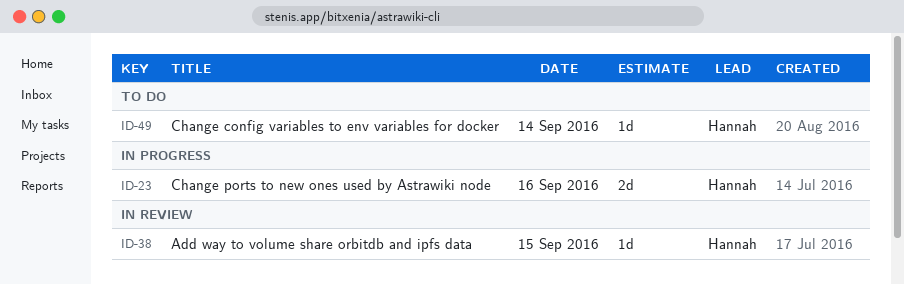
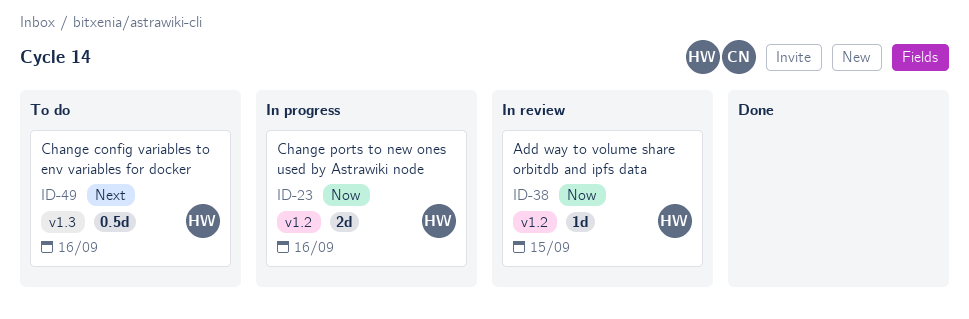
ID-49, estimate: 1d -> 0.5d
ID-49, day: Sep 14 -> Sep 16

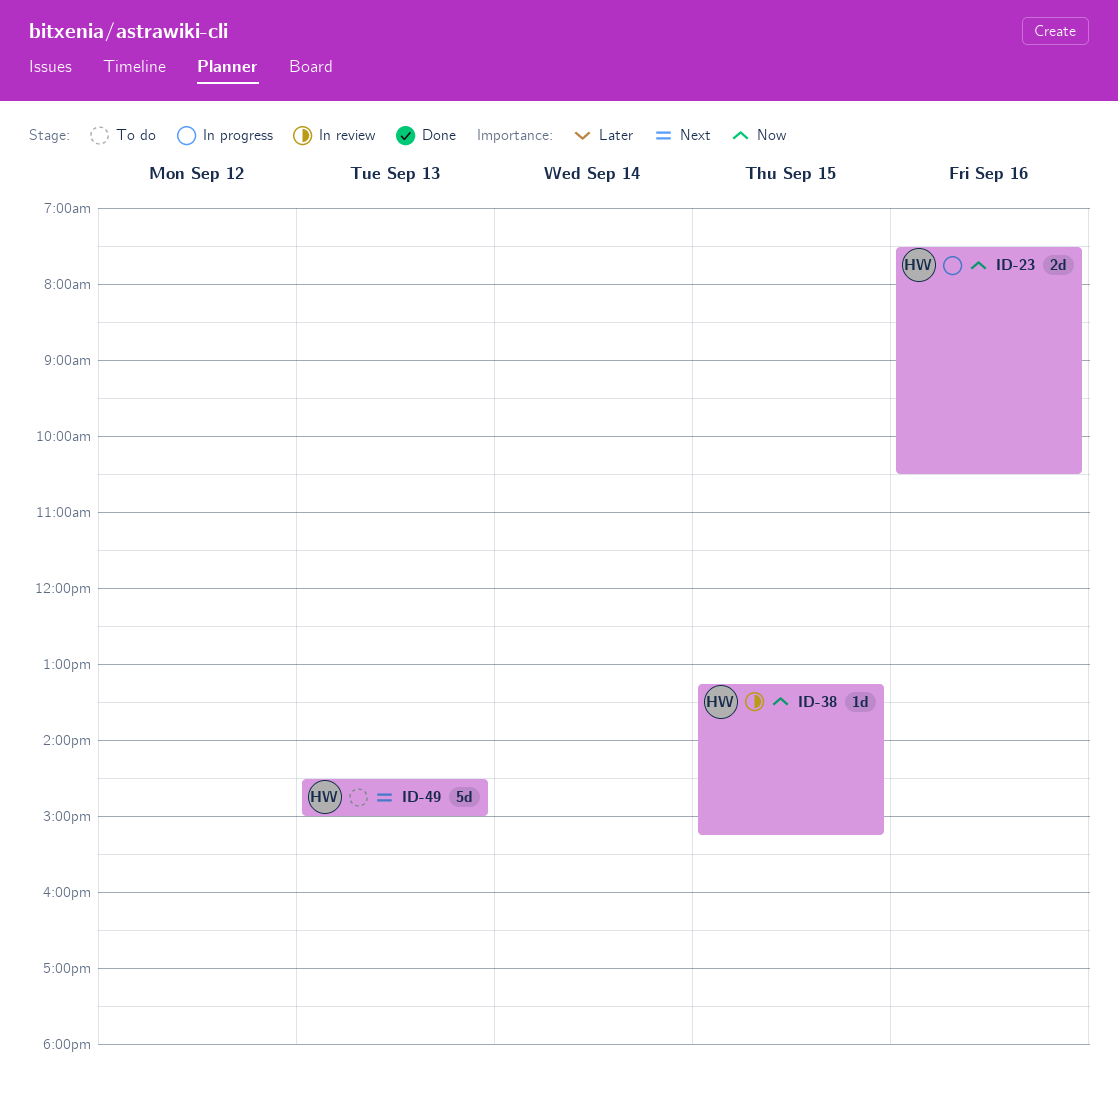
ID-49, estimate: 0.5d -> 5d
ID-49, day: Sep 16 -> Sep 13

